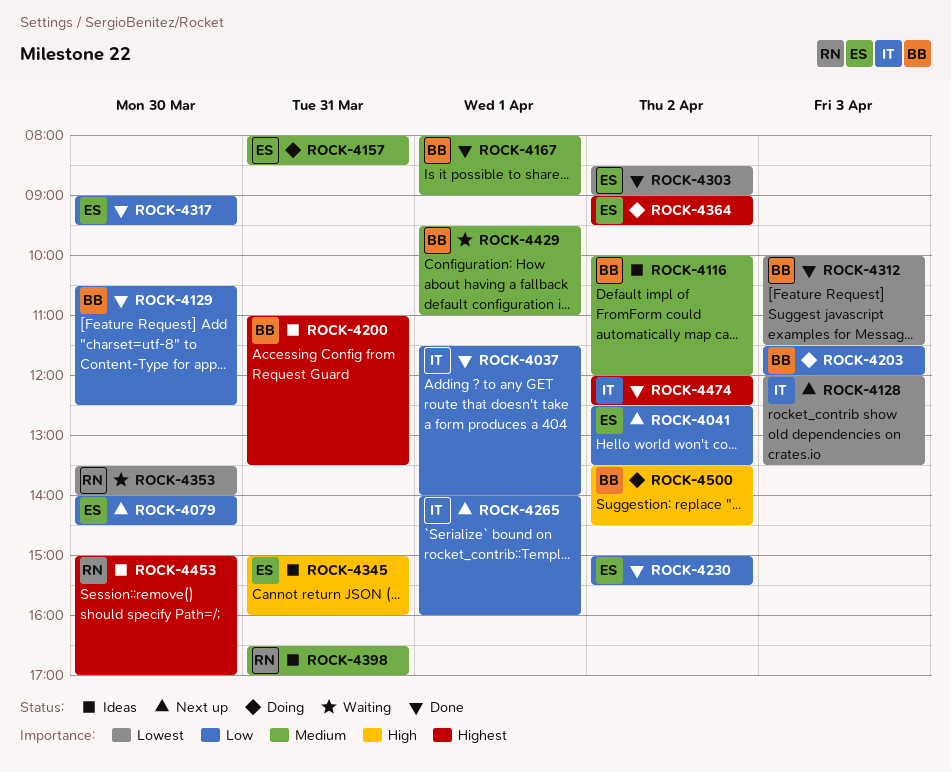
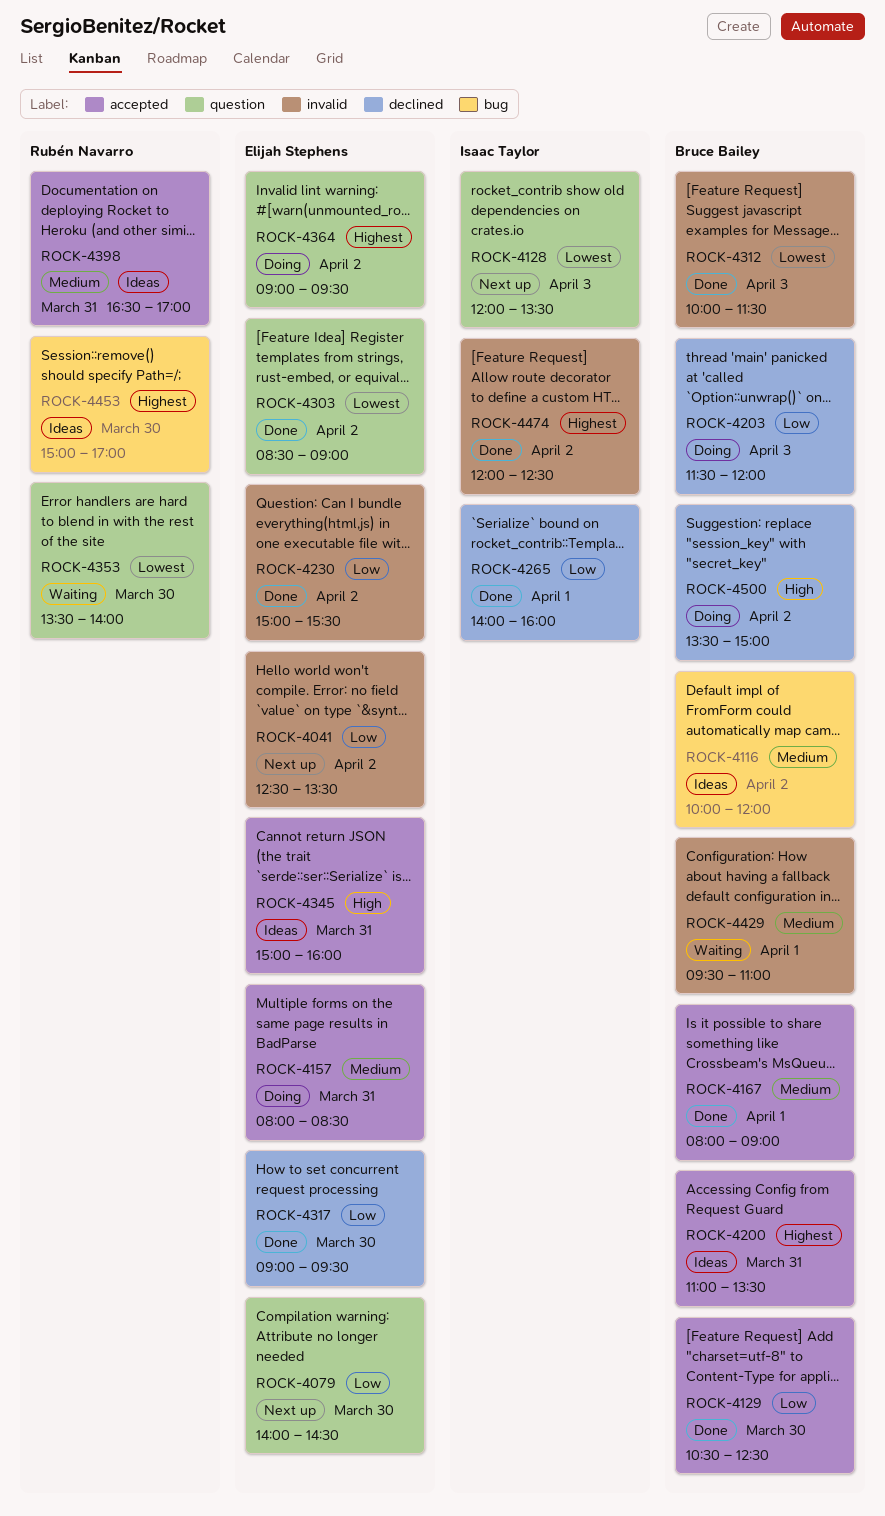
ROCK-4037: present -> none
ROCK-4265, status: Next up -> Done
ROCK-4500, ends: 14:30 -> 15:00

